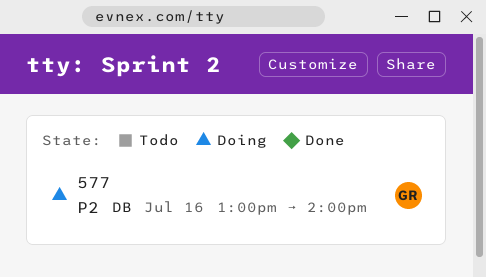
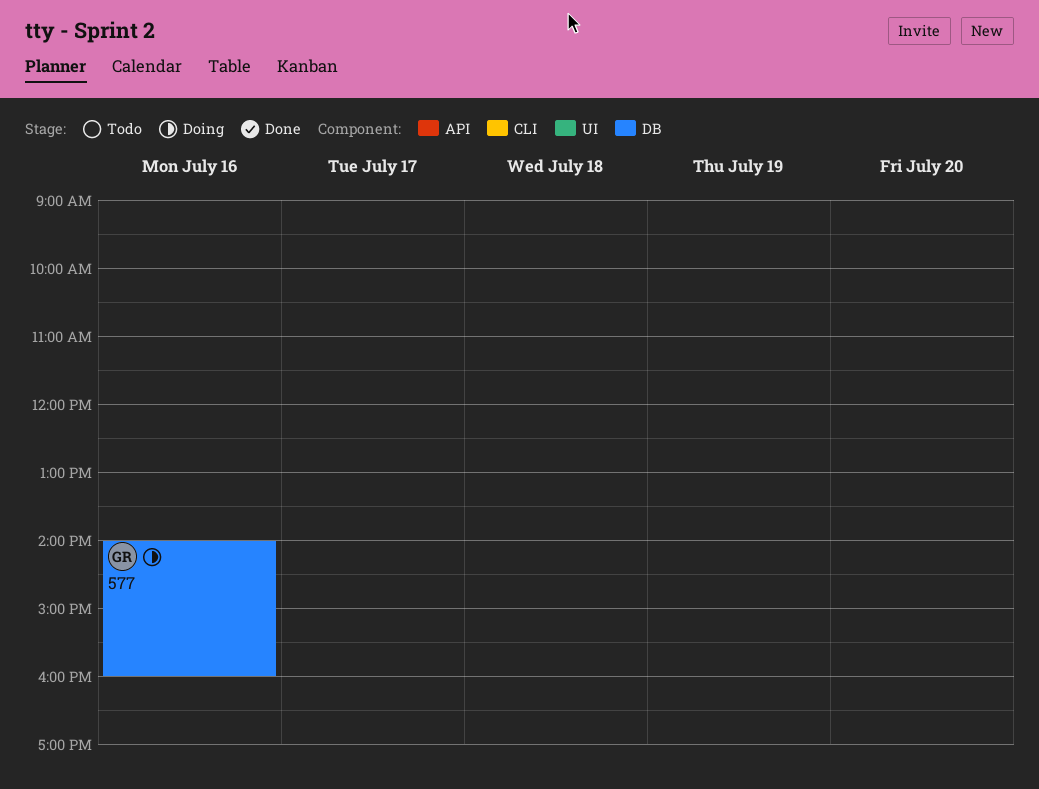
577, begins: 13:00 -> 14:00
577, ends: 14:00 -> 16:00

